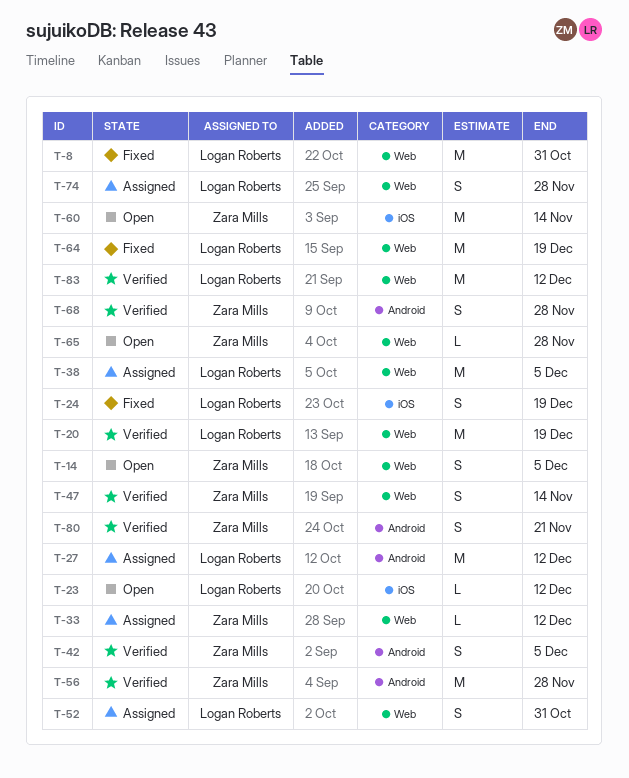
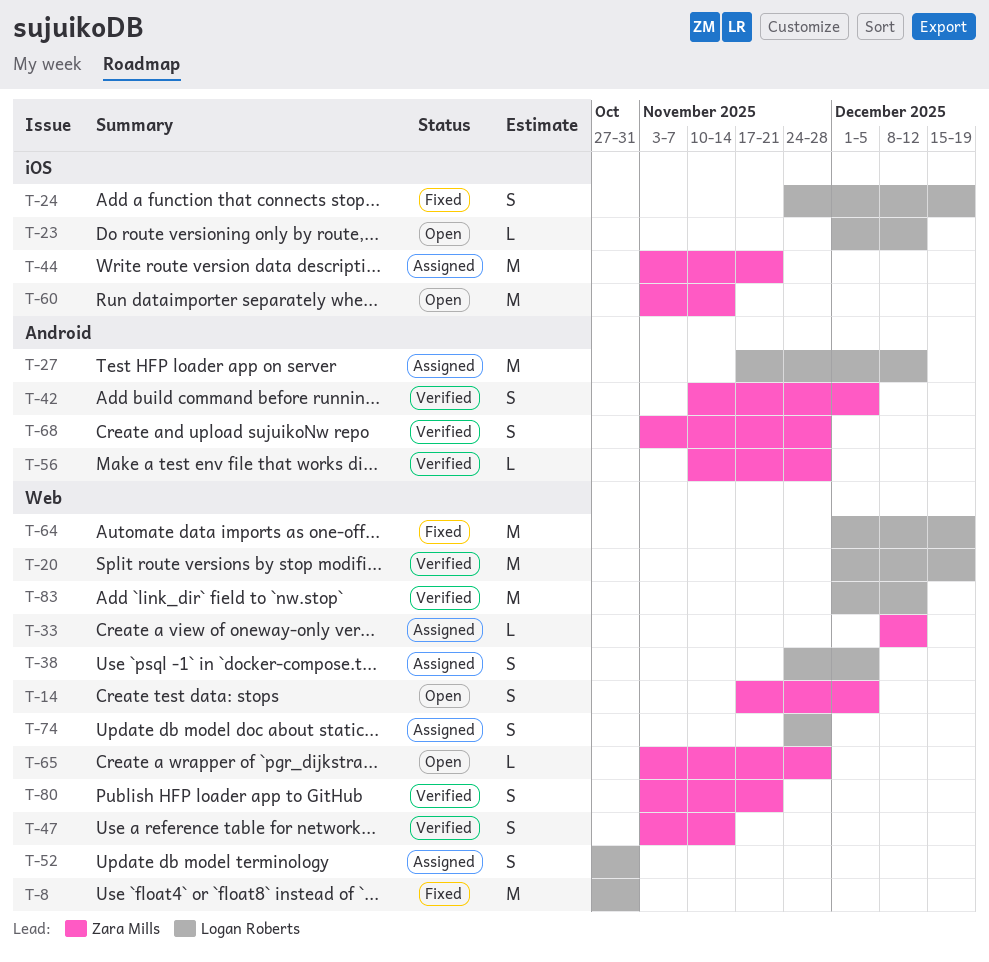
T-38, estimate: M -> S
T-44: none -> present
T-56, estimate: M -> L
T-80, label: Android -> Web

